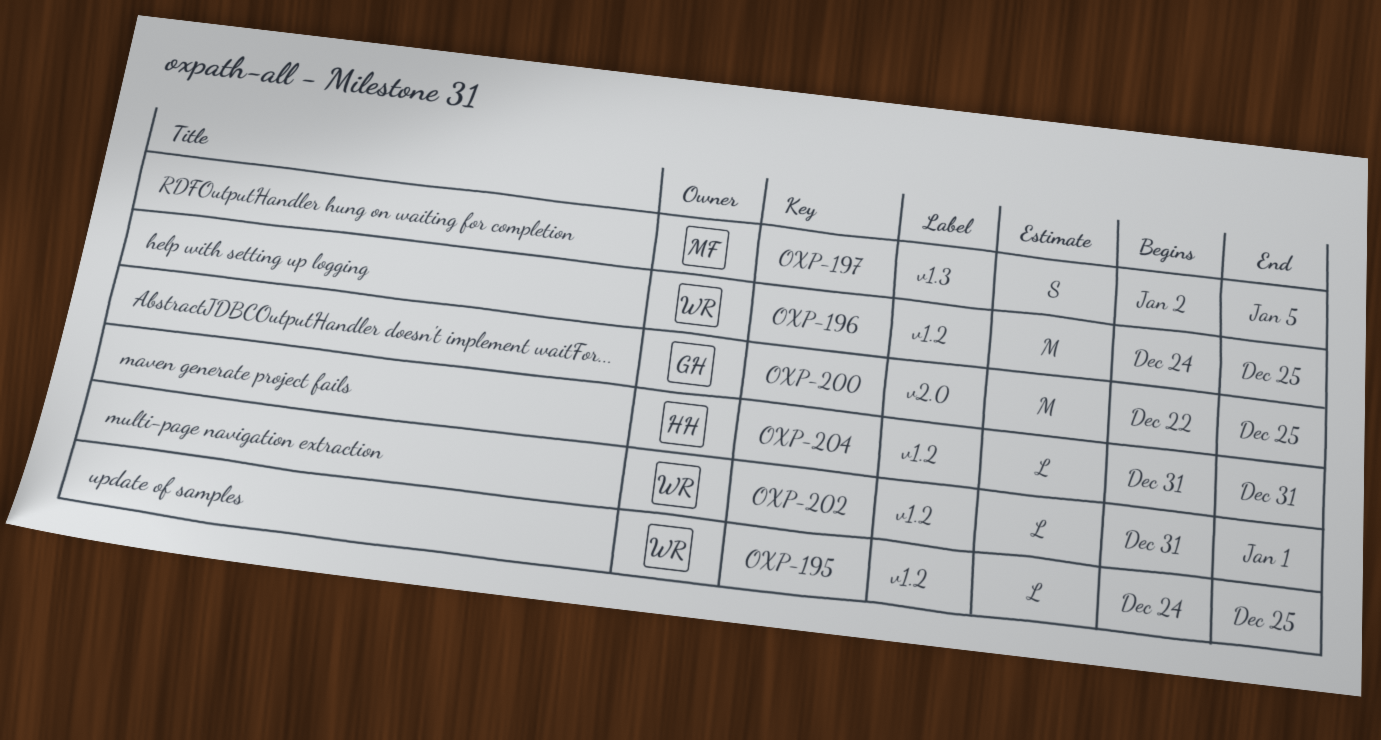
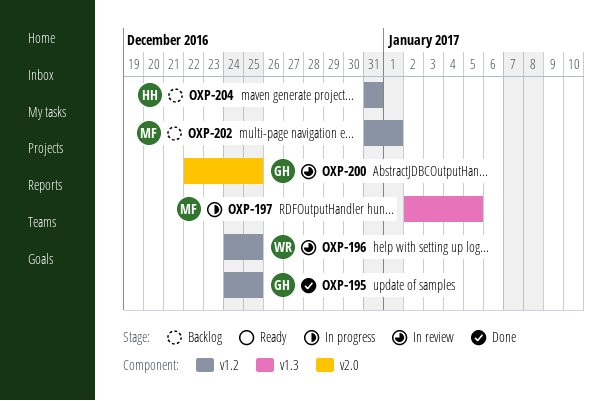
OXP-195, owner: WR -> GH
OXP-202, owner: WR -> MF

